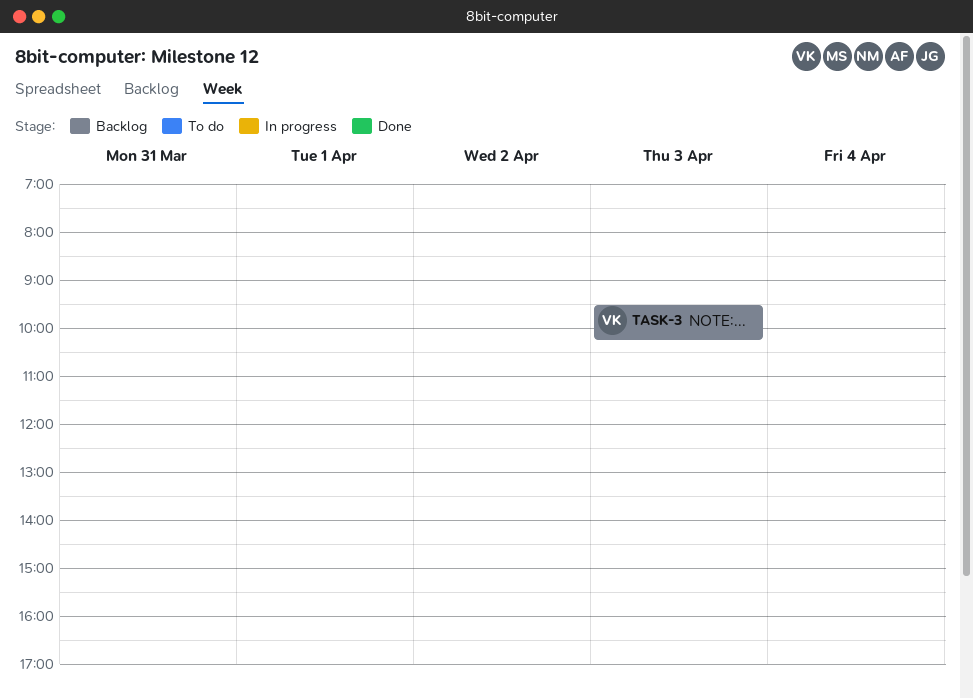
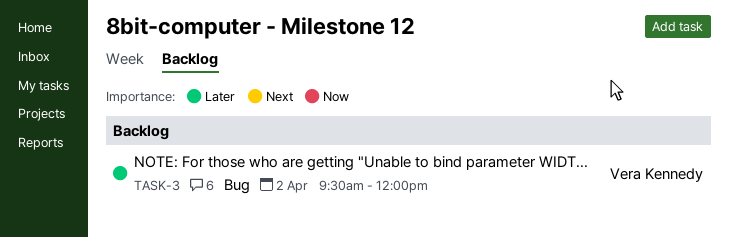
TASK-3, day: Apr 3 -> Apr 2
TASK-3, ends: 10:15 -> 12:00

